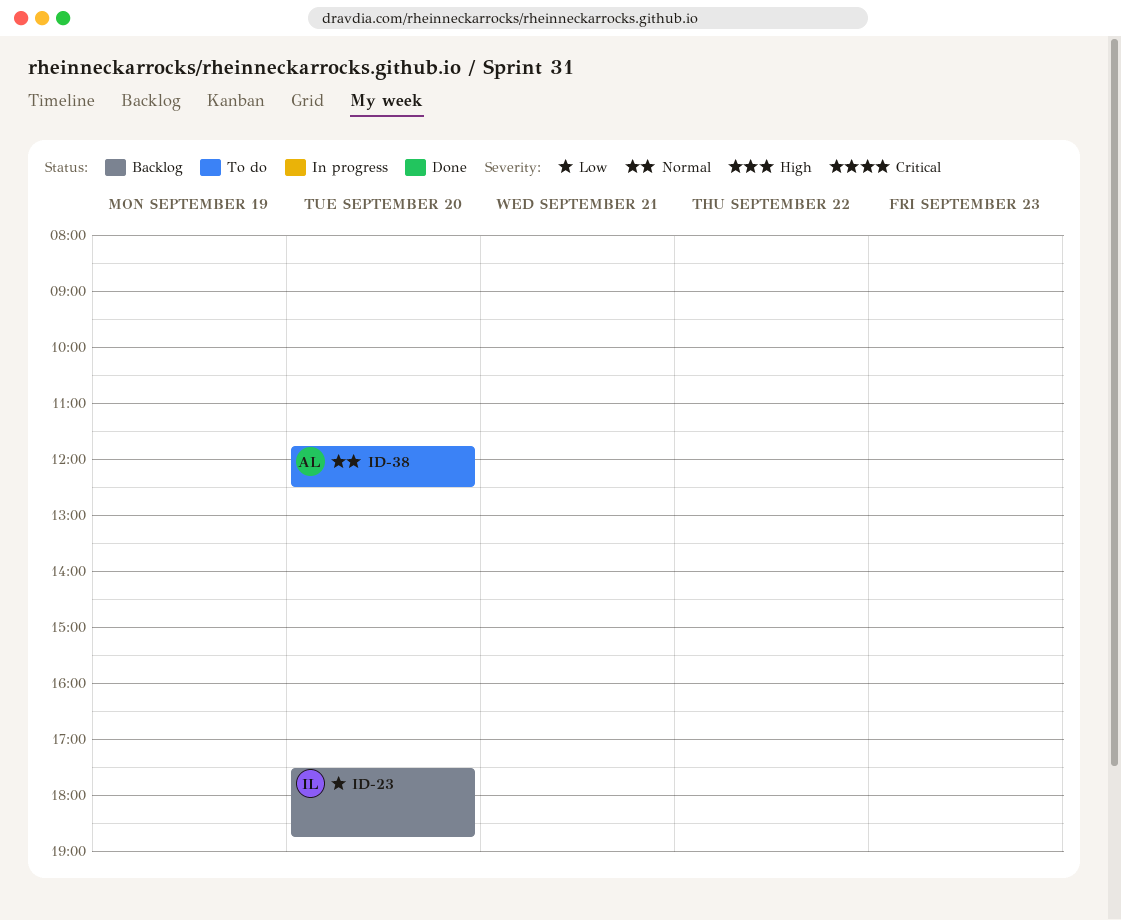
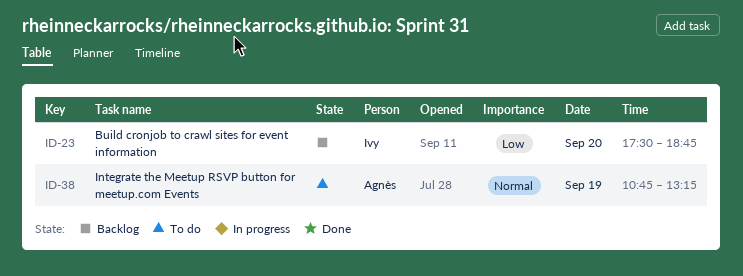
ID-38, day: Sep 20 -> Sep 19
ID-38, begins: 11:45 -> 10:45
ID-38, ends: 12:30 -> 13:15

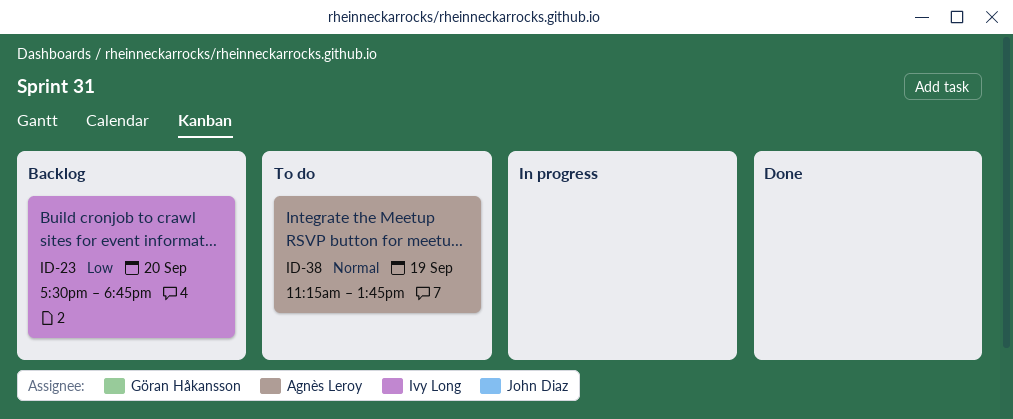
ID-38, begins: 10:45 -> 11:15
ID-38, ends: 13:15 -> 13:45

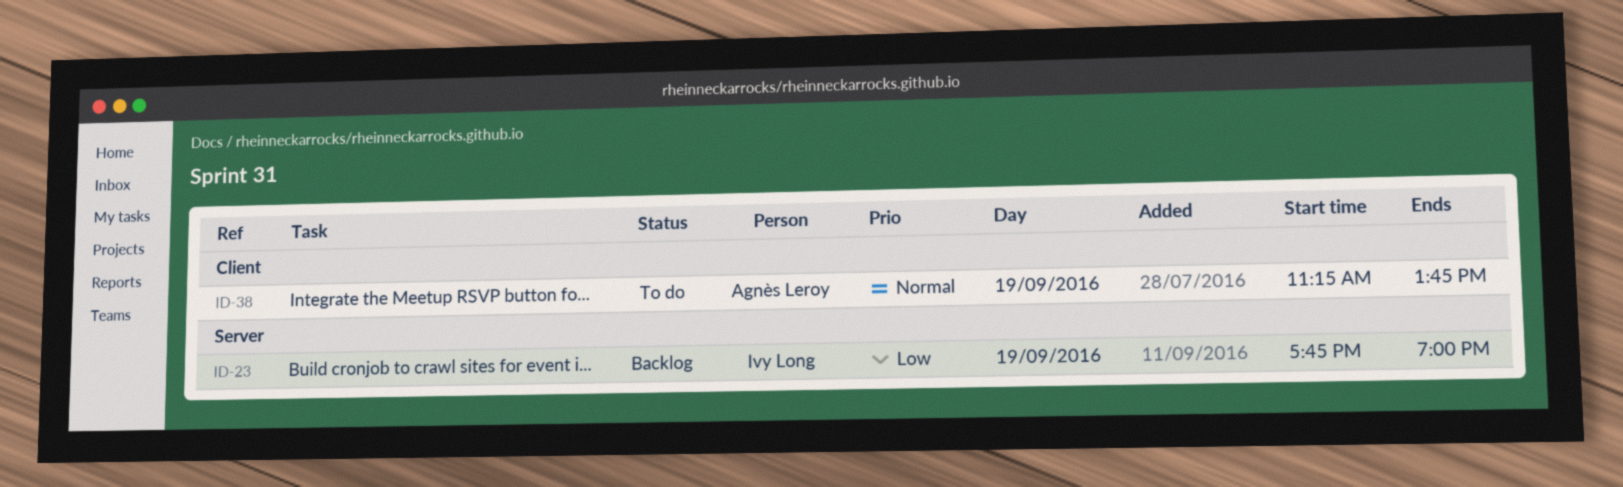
ID-23, day: Sep 20 -> Sep 19
ID-23, begins: 17:30 -> 17:45
ID-23, ends: 18:45 -> 19:00

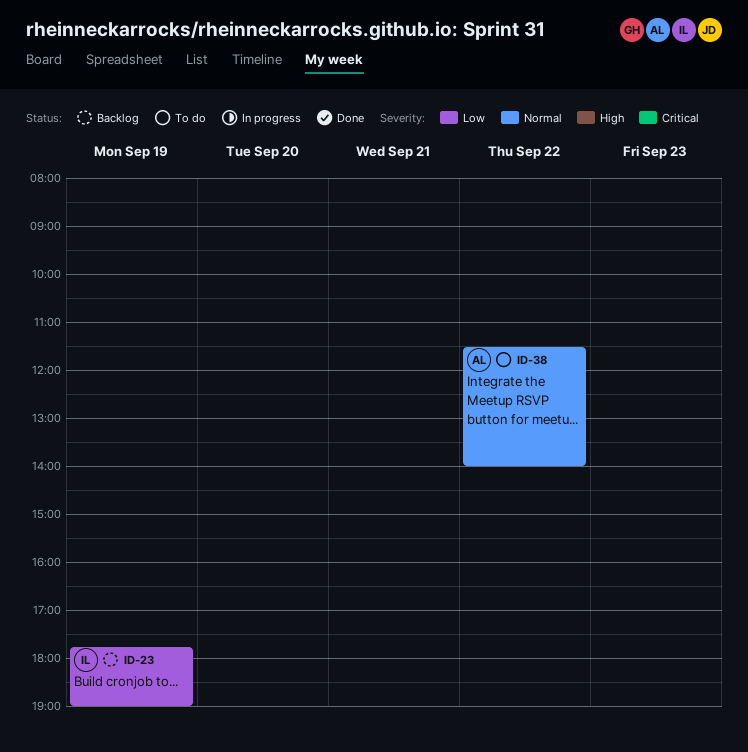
ID-38, day: Sep 19 -> Sep 22
ID-38, begins: 11:15 -> 11:30
ID-38, ends: 13:45 -> 14:00

